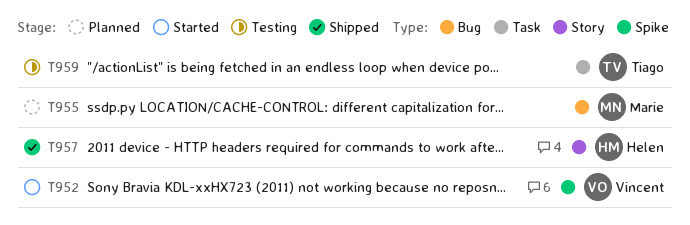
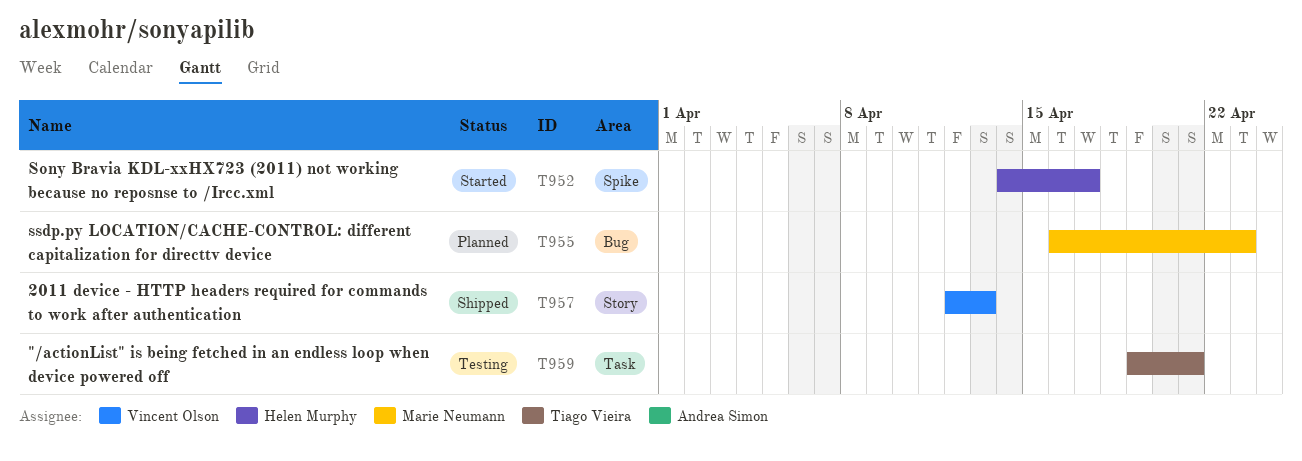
T952, owner: Vincent Olson -> Helen Murphy
T957, owner: Helen Murphy -> Vincent Olson

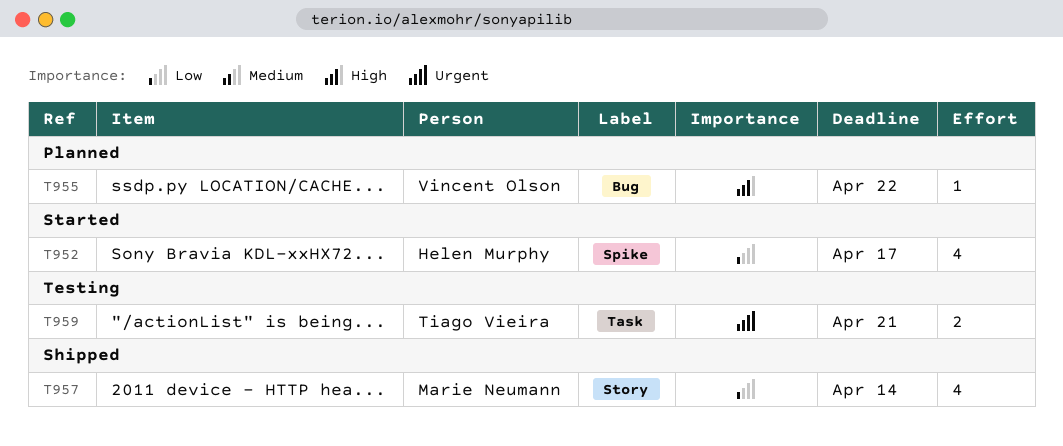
T955, owner: Marie Neumann -> Vincent Olson
T955, due: Apr 23 -> Apr 22
T957, owner: Vincent Olson -> Marie Neumann
T957, due: Apr 13 -> Apr 14

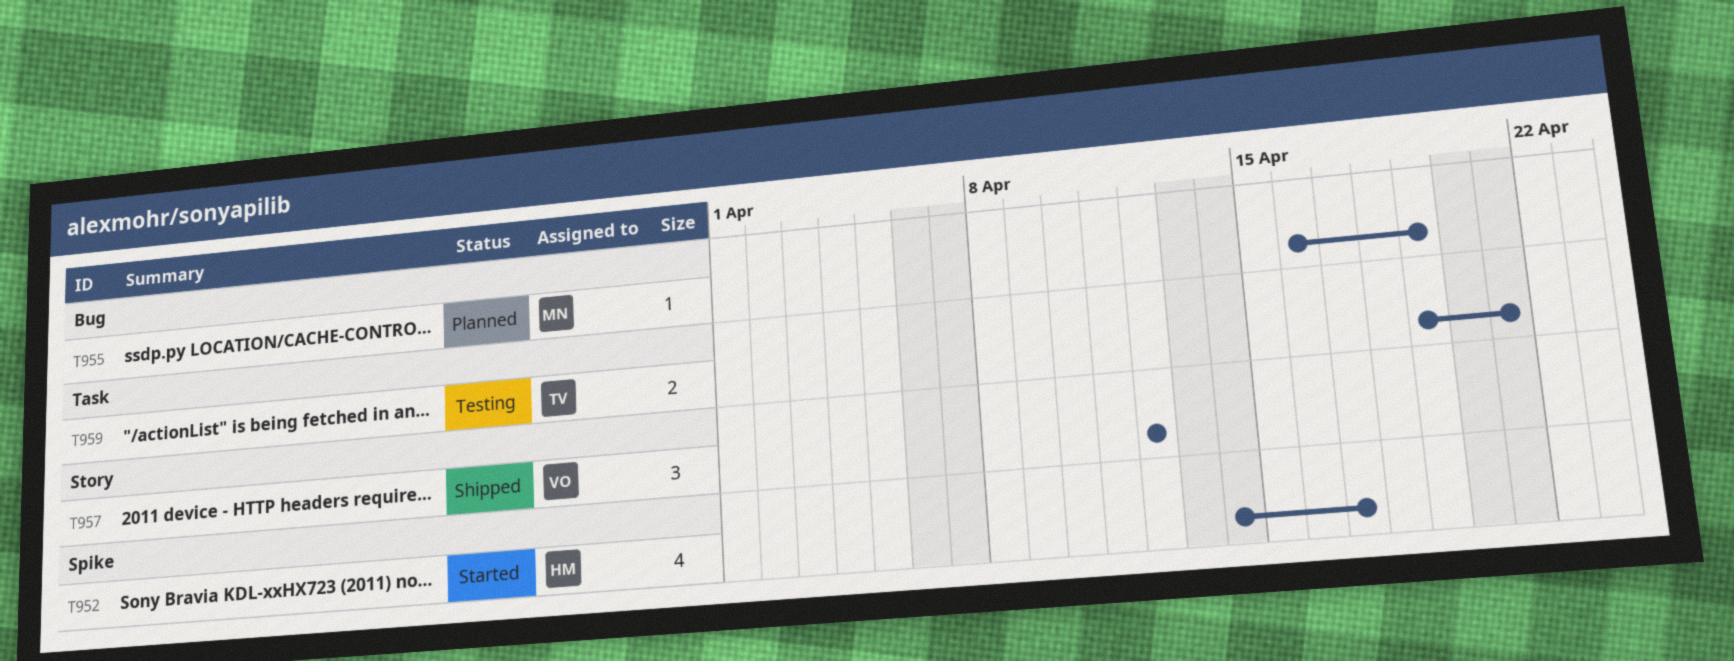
T955, owner: Vincent Olson -> Marie Neumann
T955, due: Apr 22 -> Apr 19
T957, owner: Marie Neumann -> Vincent Olson
T957, estimate: 4 -> 3
T957, due: Apr 14 -> Apr 12

